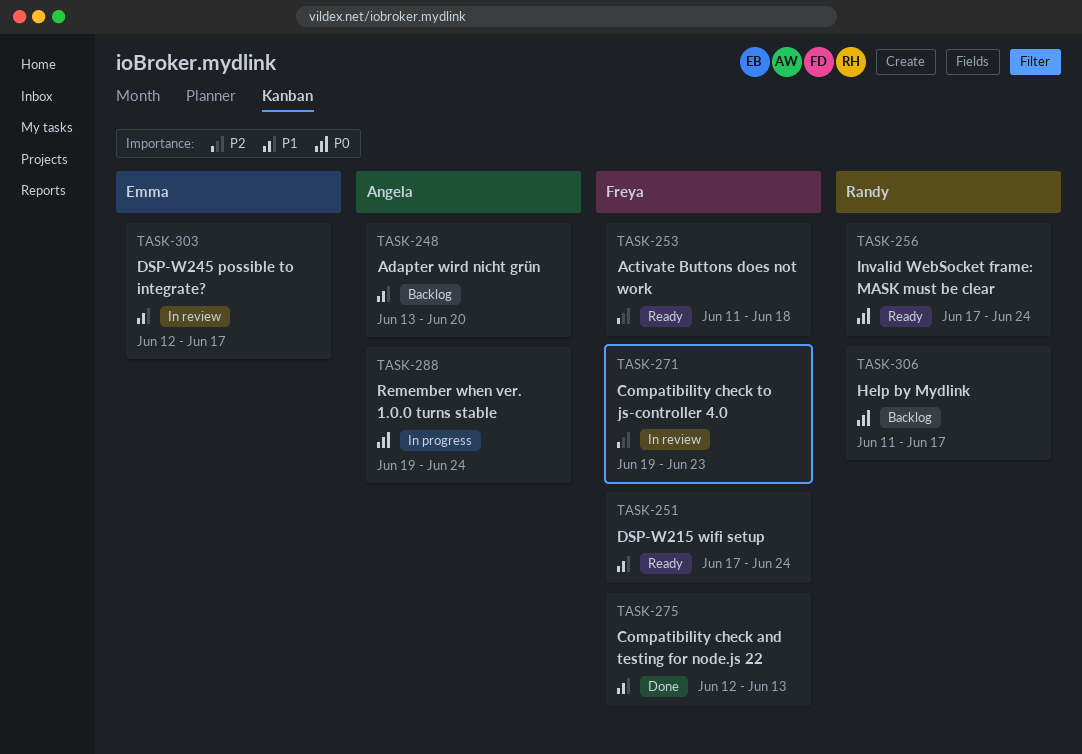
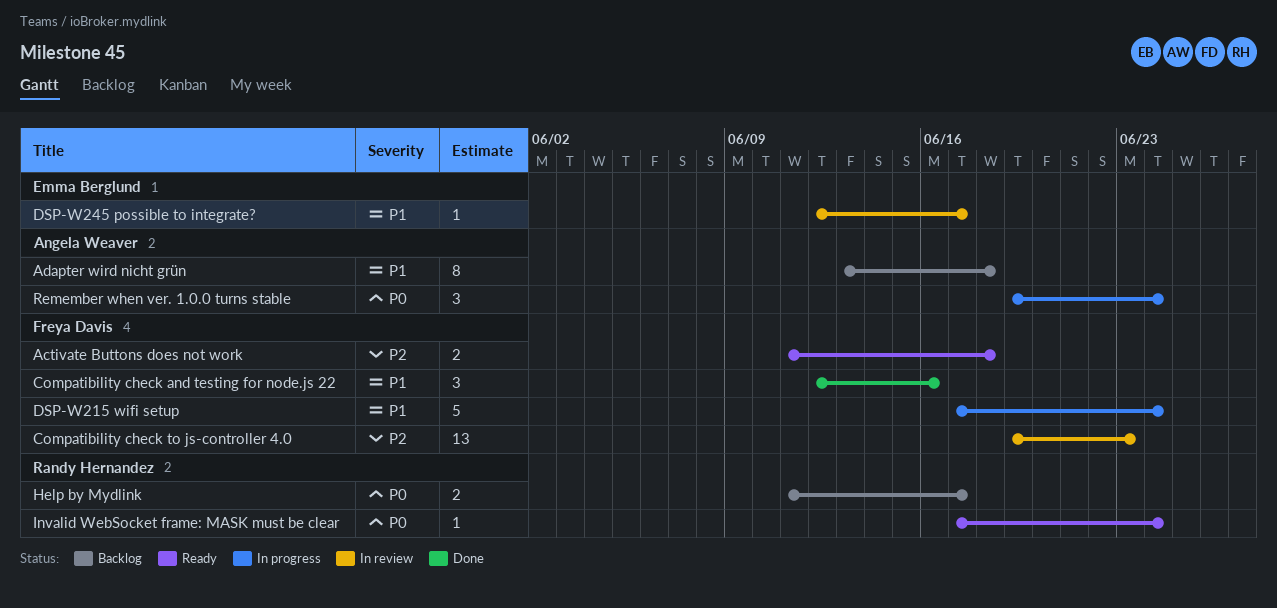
Adapter wird nicht grün, due: Jun 20 -> Jun 18
Compatibility check and testing for node.js 22, due: Jun 13 -> Jun 16
DSP-W215 wifi setup, status: Ready -> In progress

